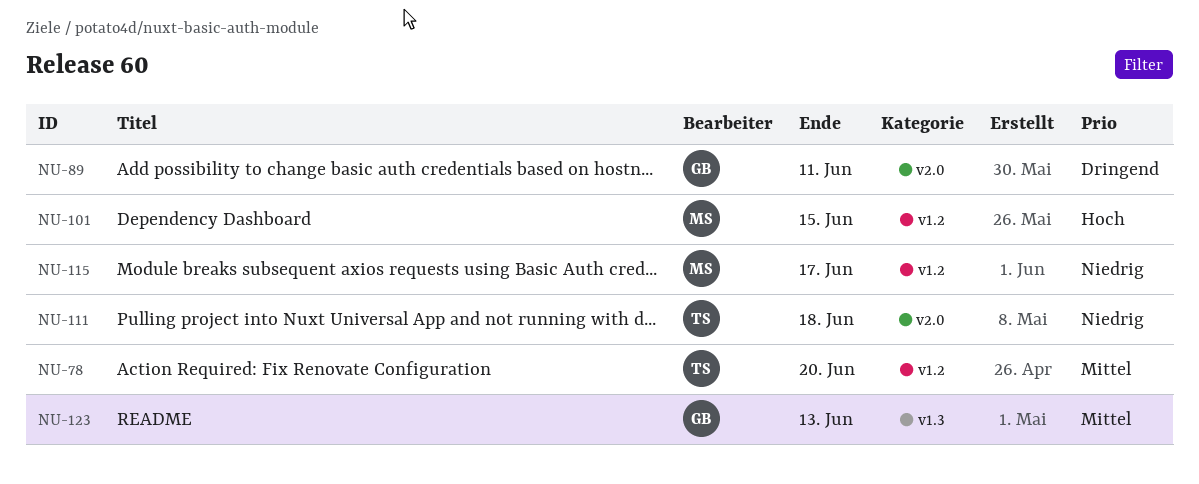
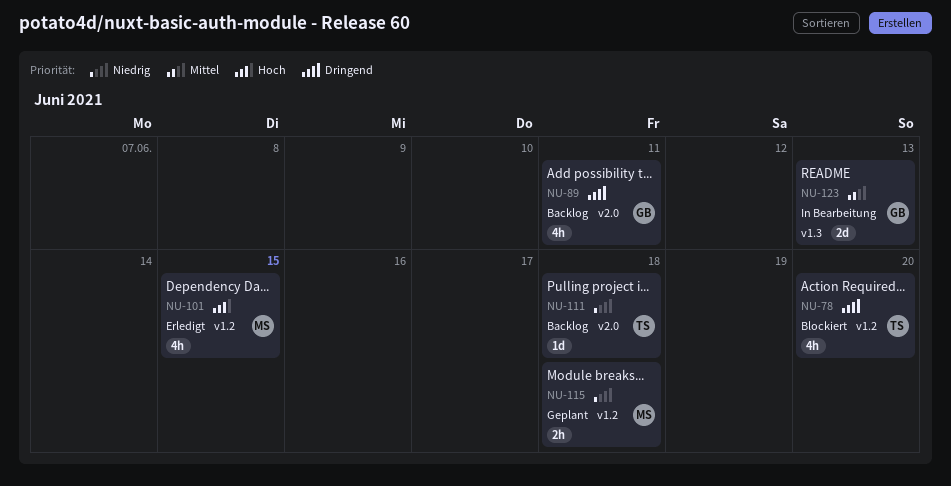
NU-78, priority: Mittel -> Dringend
NU-115, due: Jun 17 -> Jun 18

